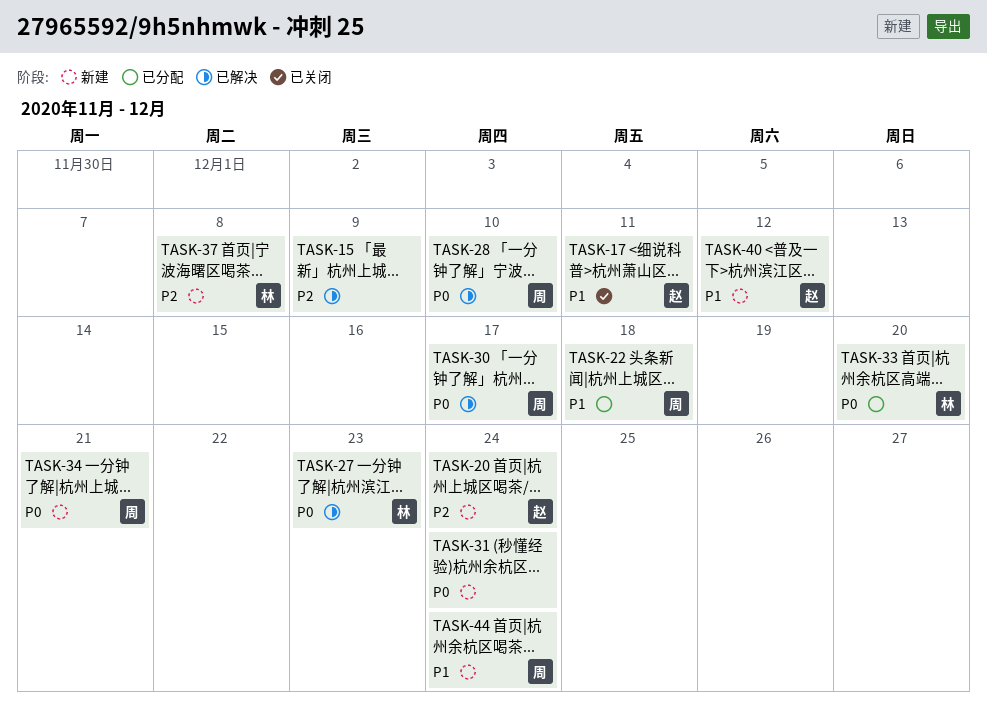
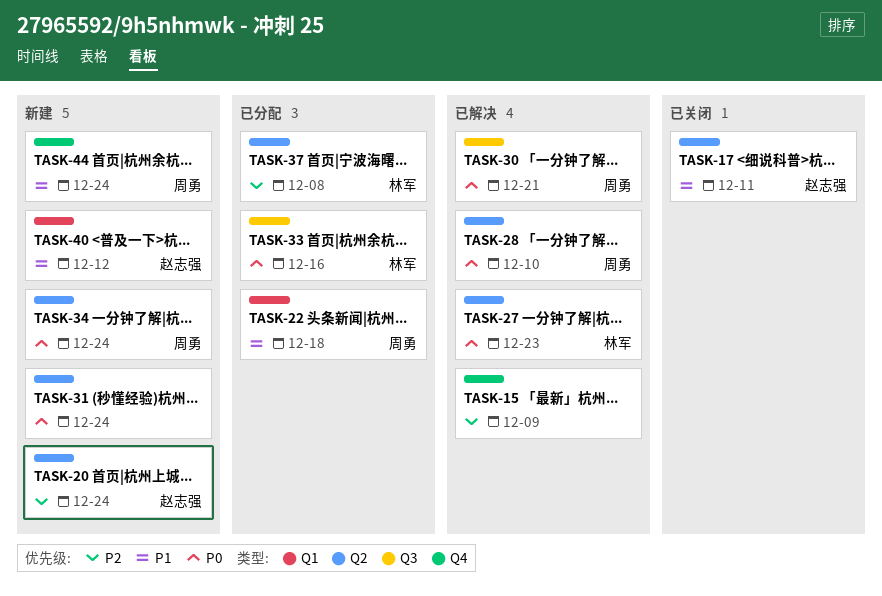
TASK-30, due: Dec 17 -> Dec 21
TASK-33, due: Dec 20 -> Dec 16
TASK-34, due: Dec 21 -> Dec 24
TASK-37, status: 新建 -> 已分配

